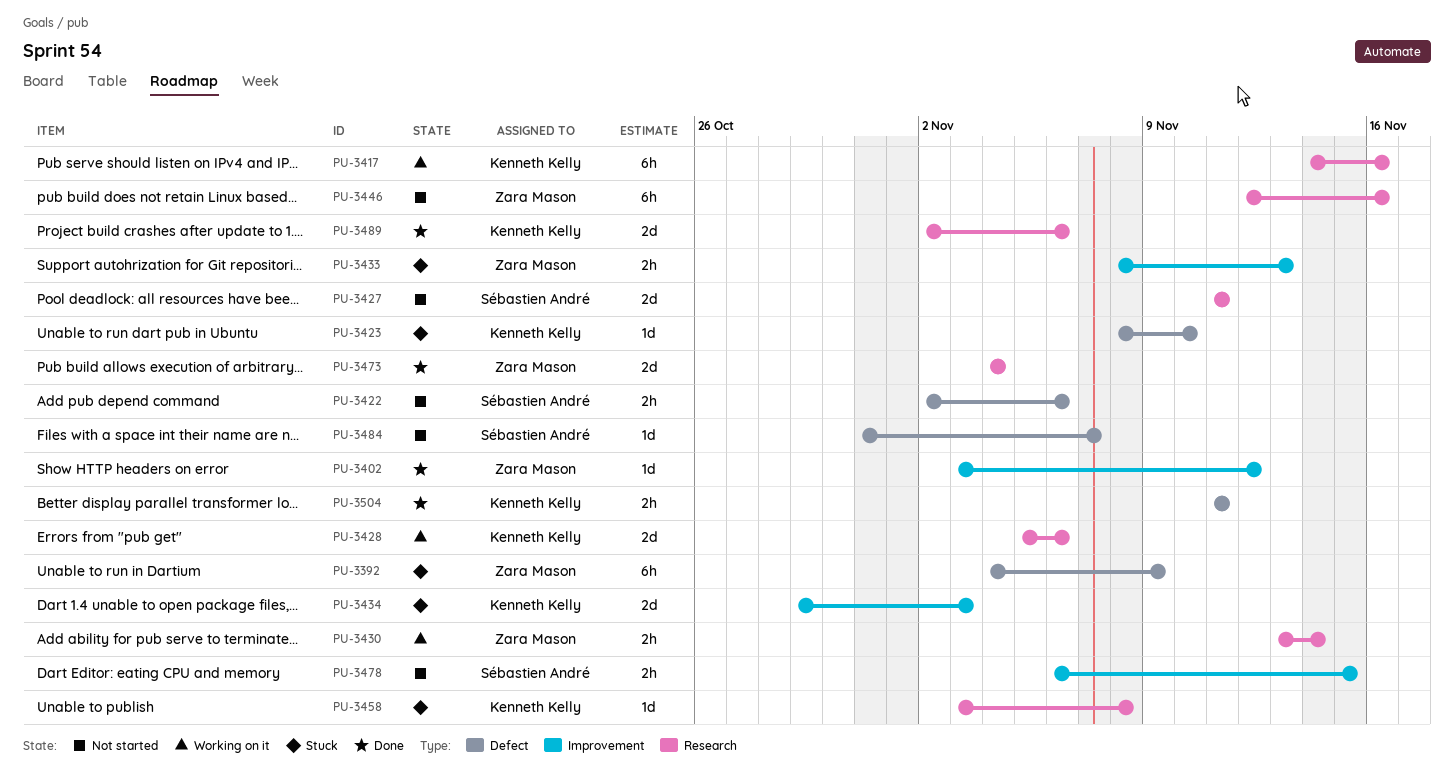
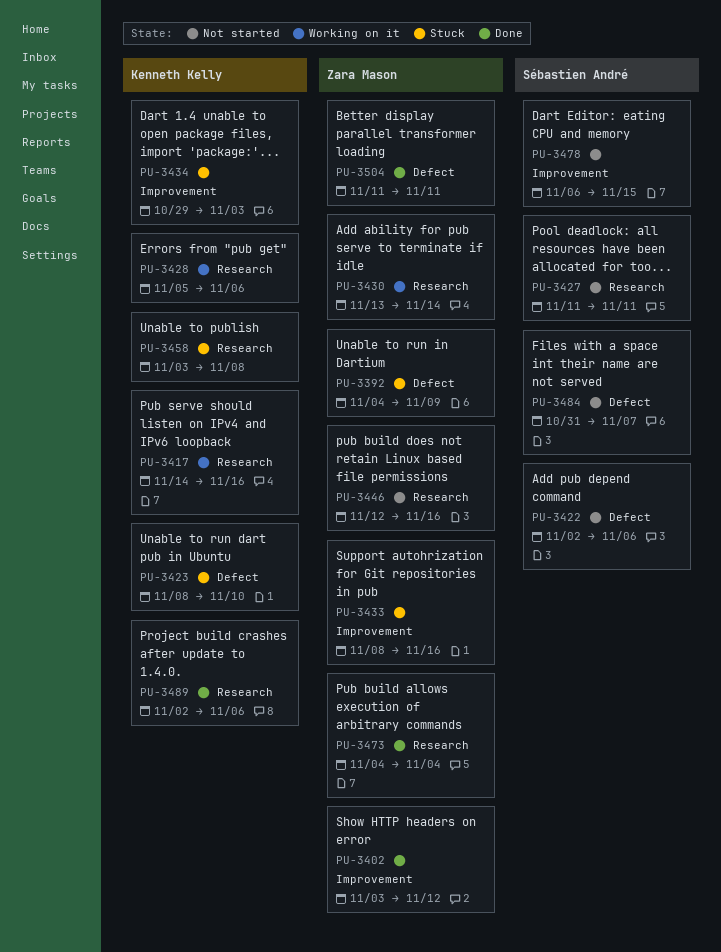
PU-3433, due: Nov 13 -> Nov 16
PU-3504, owner: Kenneth Kelly -> Zara Mason

